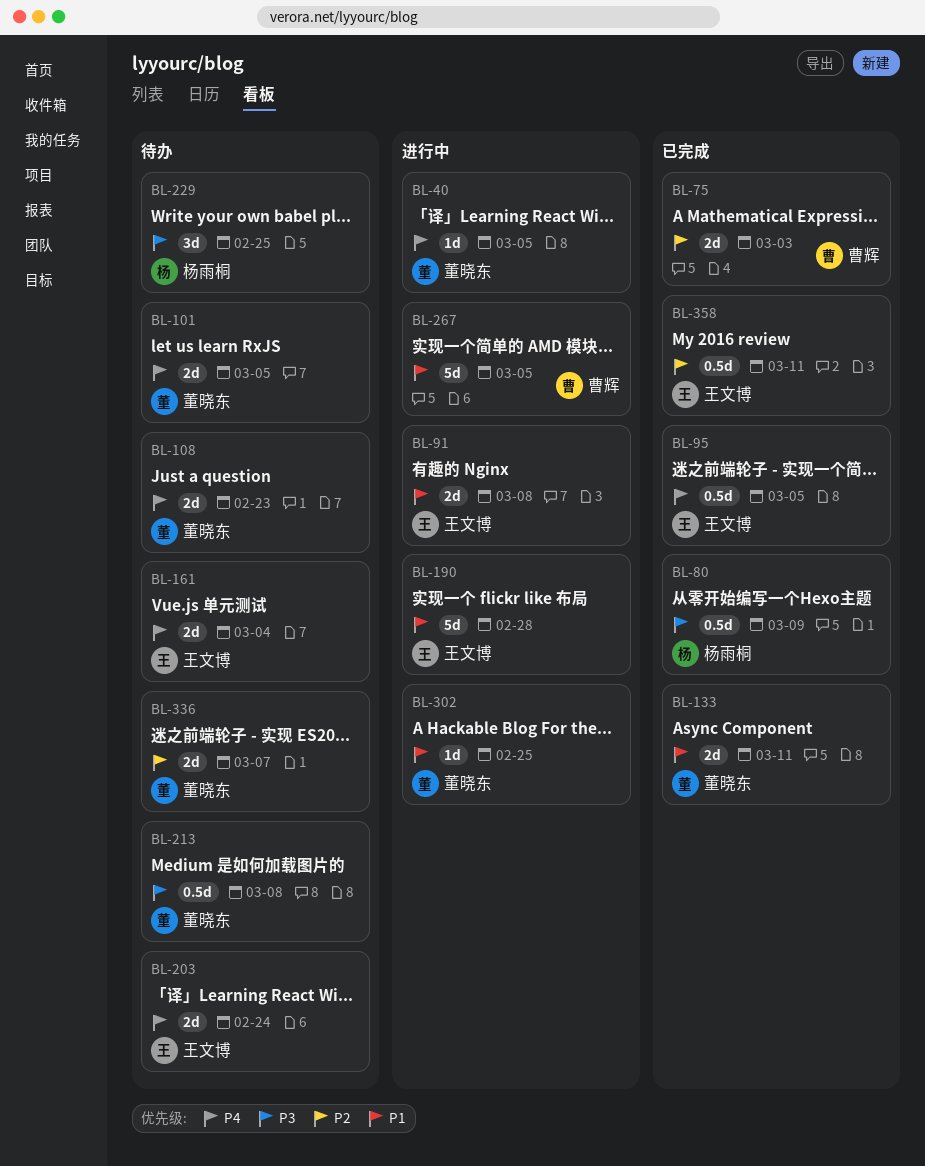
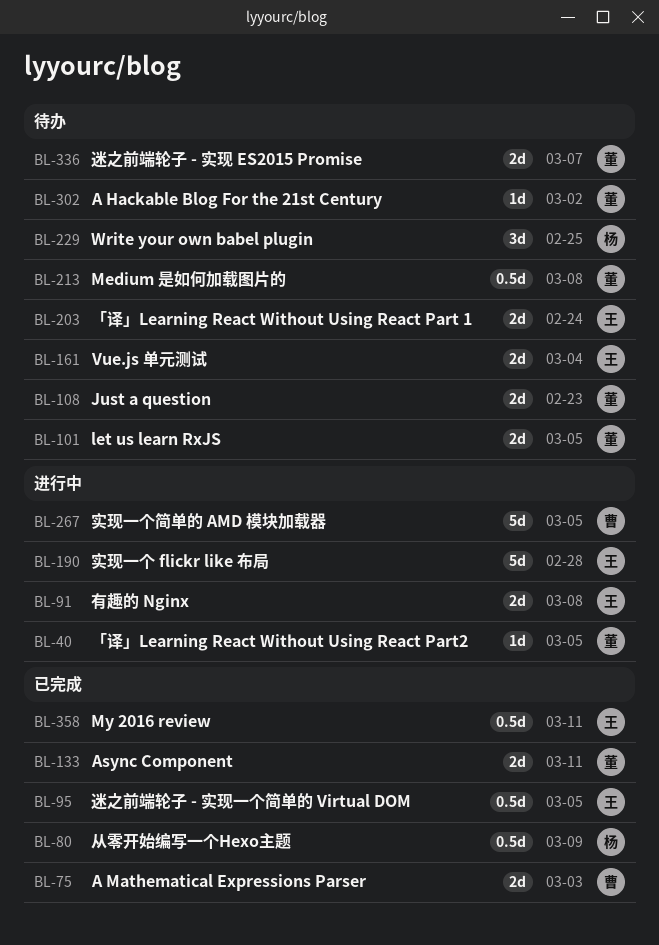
BL-302, status: 进行中 -> 待办
BL-302, due: Feb 25 -> Mar 2

